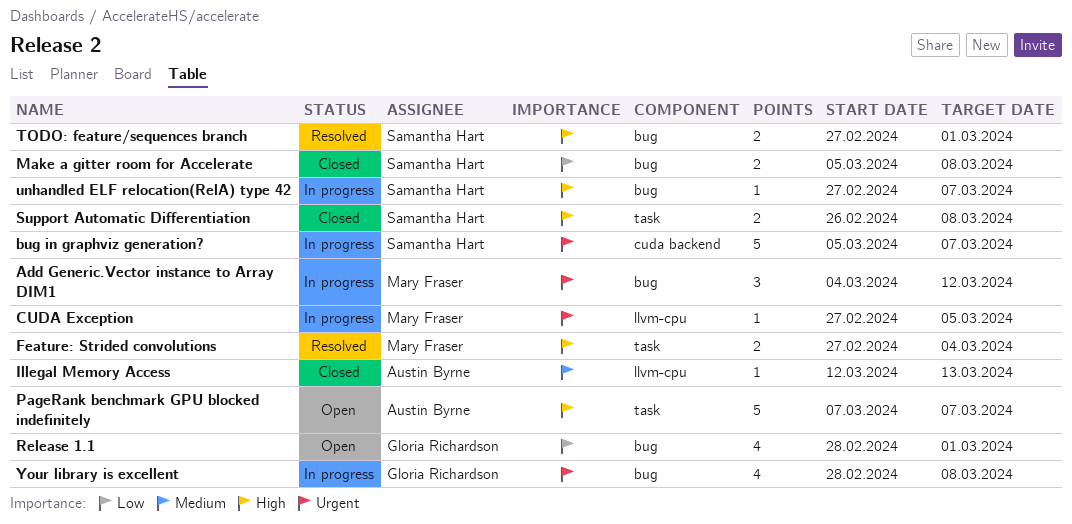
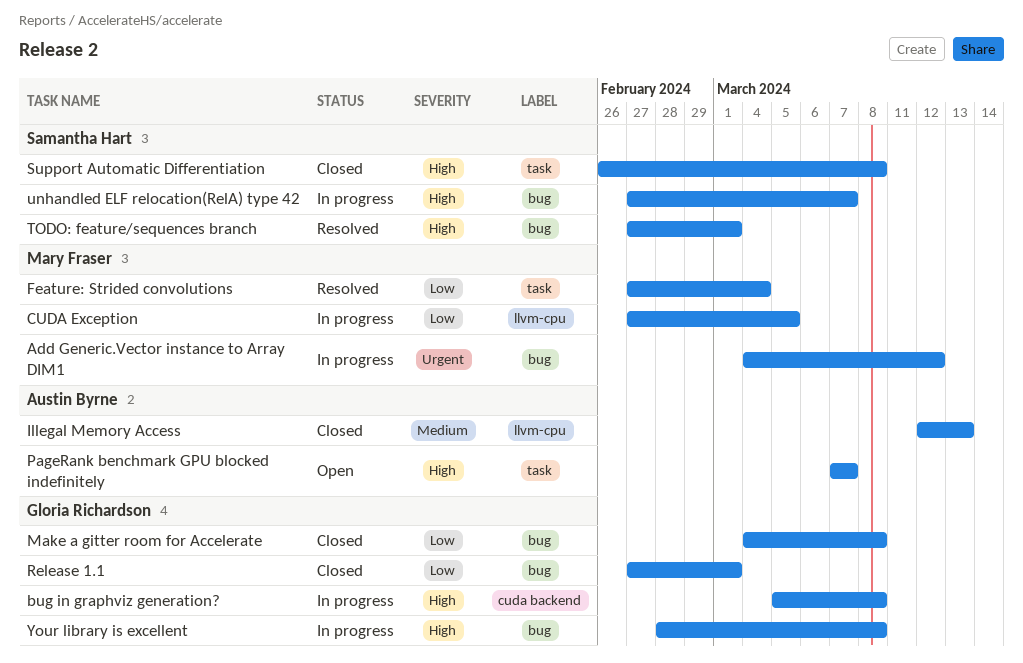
bug in graphviz generation?, owner: Samantha Hart -> Gloria Richardson
bug in graphviz generation?, priority: Urgent -> High
bug in graphviz generation?, due: Mar 7 -> Mar 8
CUDA Exception, priority: Urgent -> Low
Feature: Strided convolutions, priority: High -> Low
Make a gitter room for Accelerate, owner: Samantha Hart -> Gloria Richardson
Make a gitter room for Accelerate, start: Mar 5 -> Mar 4
Release 1.1, status: Open -> Closed
Release 1.1, start: Feb 28 -> Feb 27
Your library is excellent, priority: Urgent -> High

